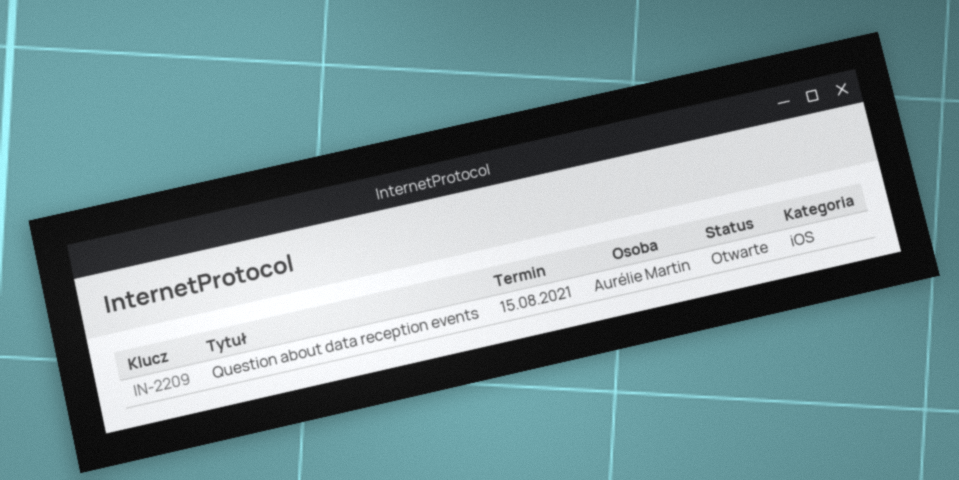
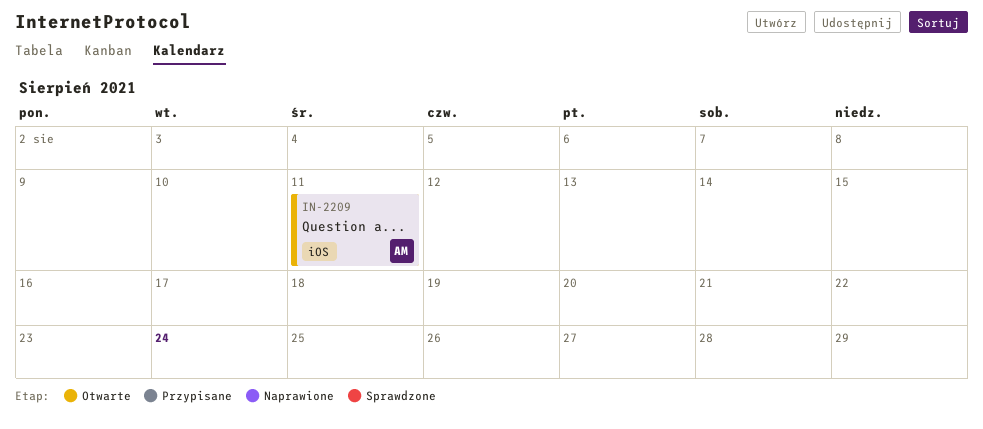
IN-2209, due: Aug 15 -> Aug 11

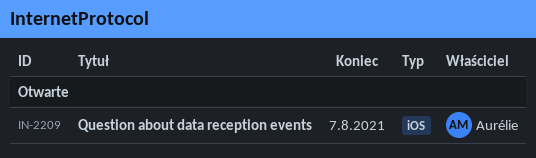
IN-2209, due: Aug 11 -> Aug 7

